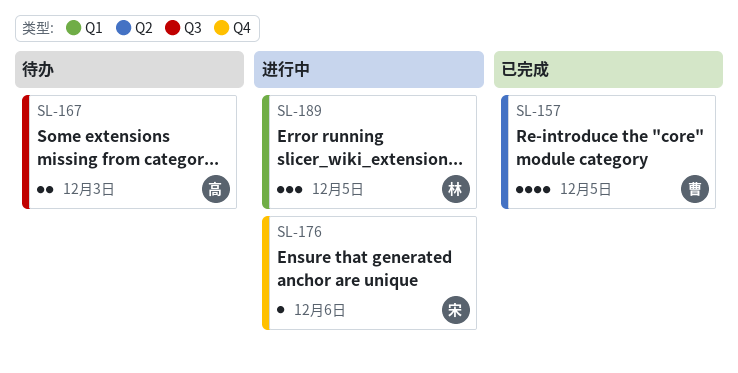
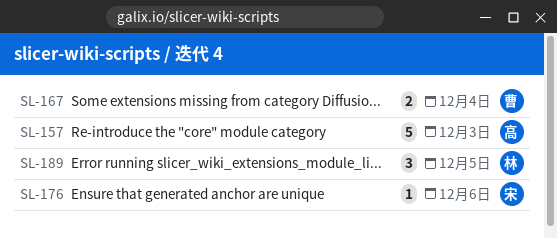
SL-157, owner: 曹 -> 高
SL-157, estimate: 4 -> 5
SL-157, due: Dec 5 -> Dec 3
SL-167, owner: 高 -> 曹
SL-167, due: Dec 3 -> Dec 4

